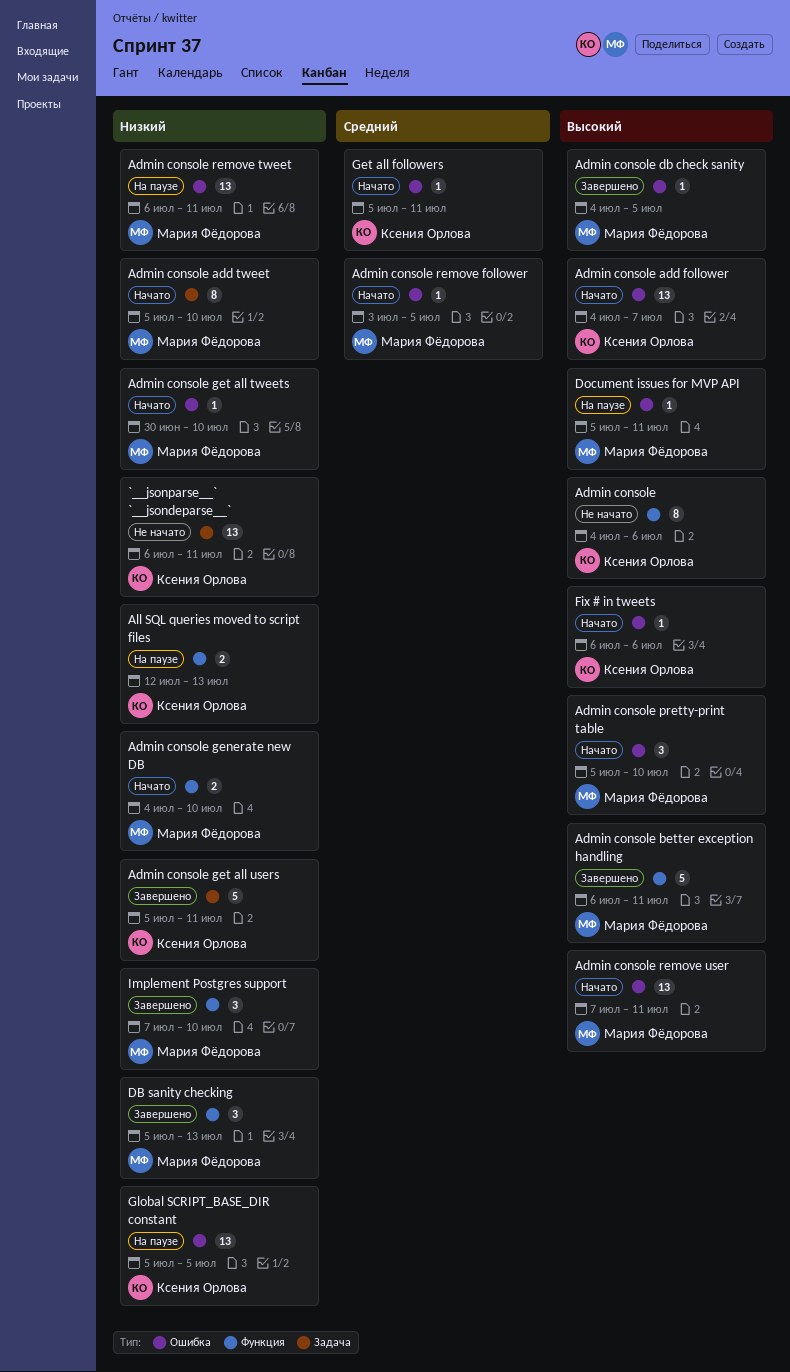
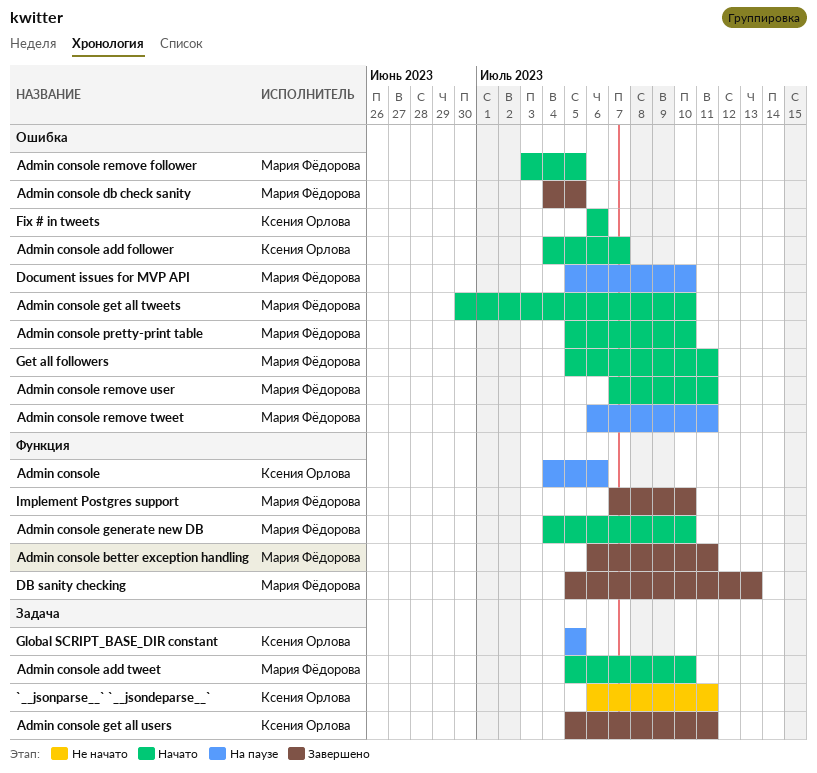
Admin console, status: Не начато -> На паузе
All SQL queries moved to script files: present -> none
Document issues for MVP API, due: Jul 11 -> Jul 10
Get all followers, owner: Ксения Орлова -> Мария Фёдорова
Global SCRIPT_BASE_DIR constant, label: Ошибка -> Задача

